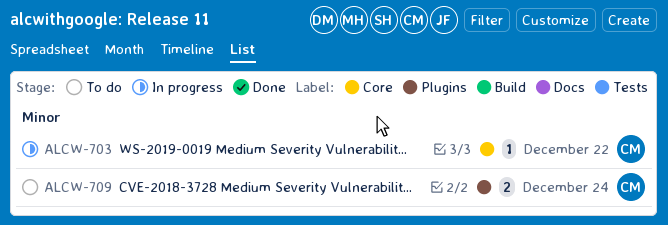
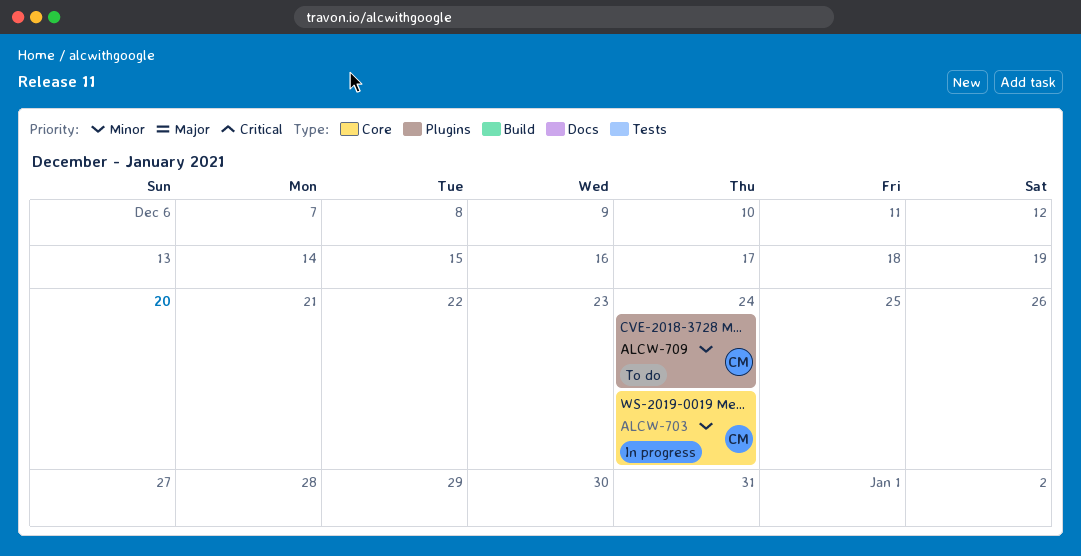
ALCW-703, due: Dec 22 -> Dec 24

